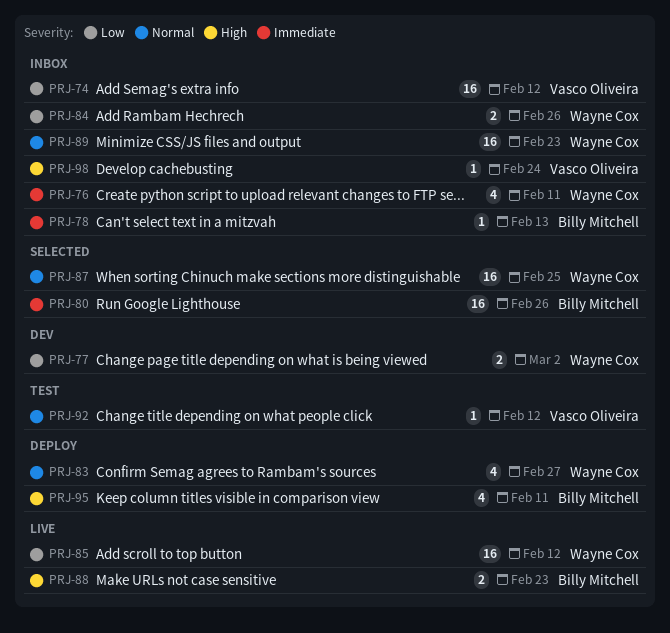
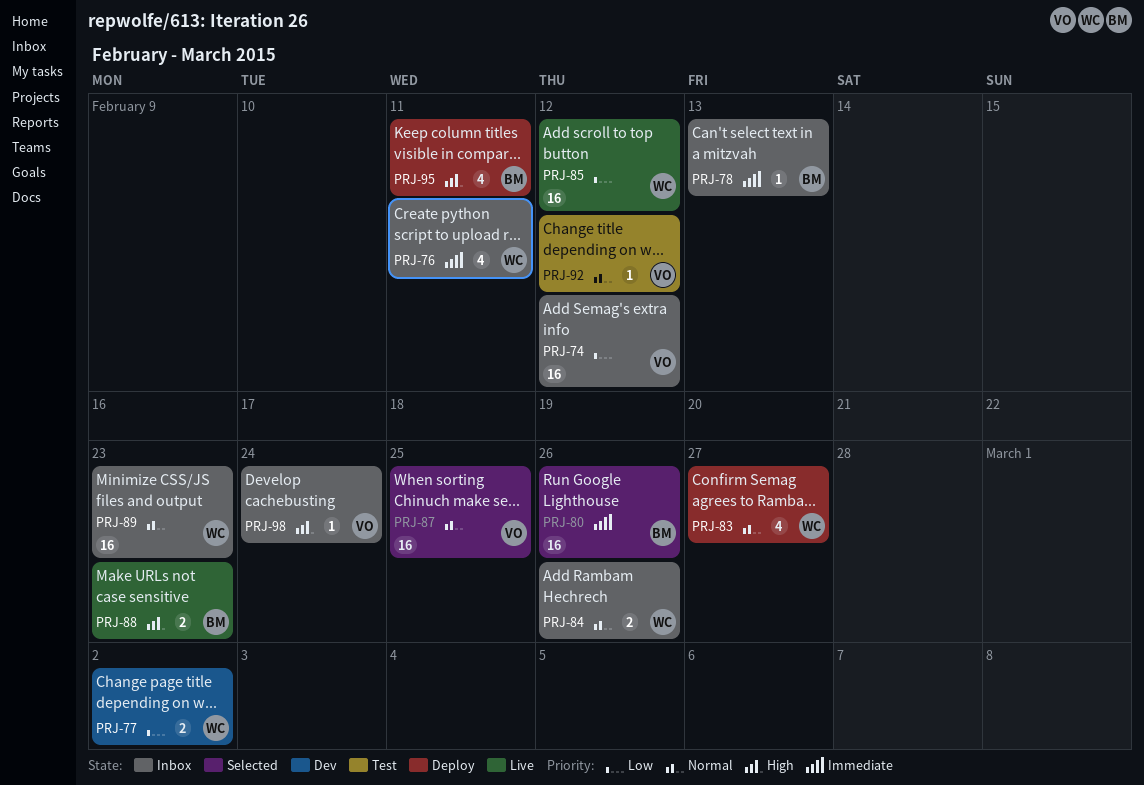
PRJ-84, priority: Low -> Normal
PRJ-87, owner: Wayne Cox -> Vasco Oliveira

